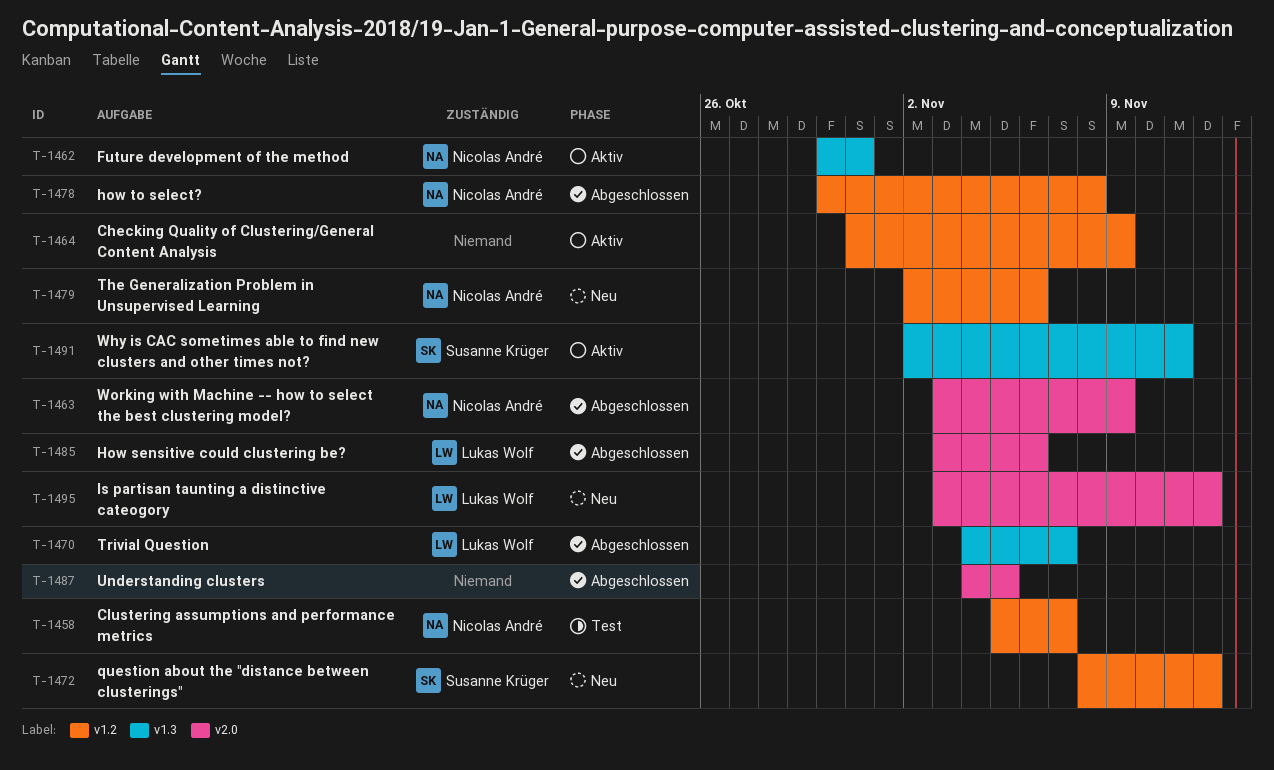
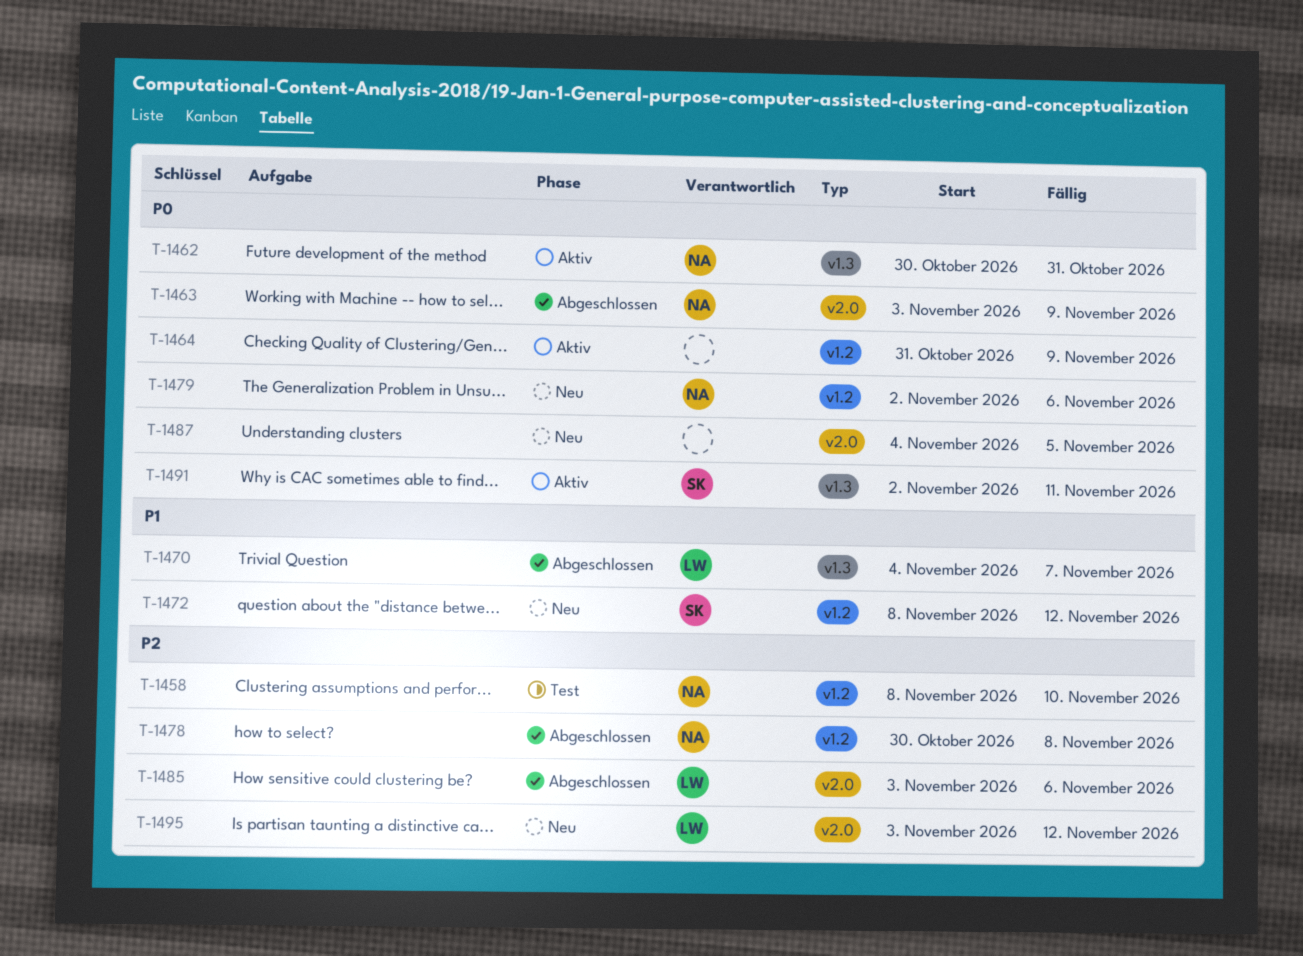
T-1458, start: Nov 5 -> Nov 8
T-1458, due: Nov 7 -> Nov 10
T-1487, status: Abgeschlossen -> Neu

